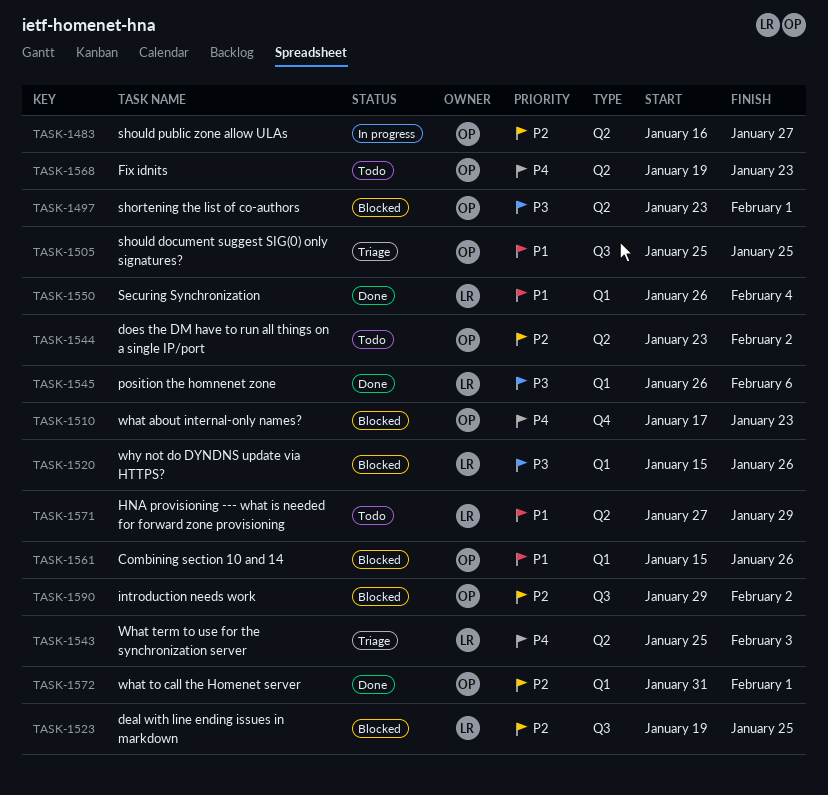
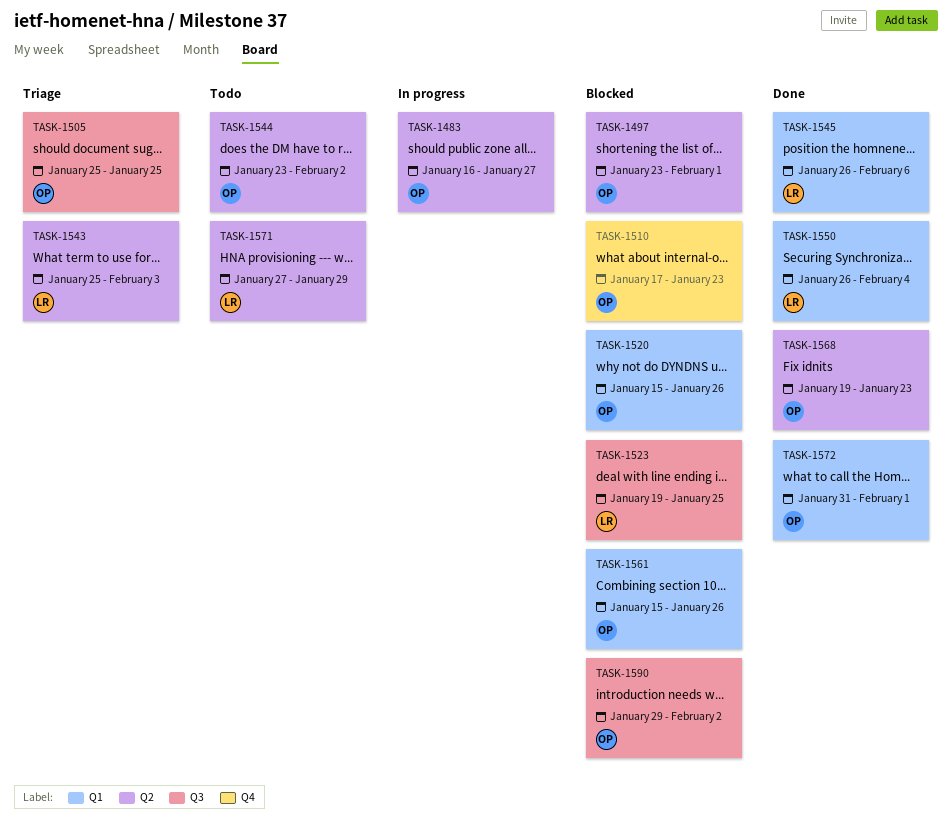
TASK-1520, owner: LR -> OP
TASK-1568, status: Todo -> Done

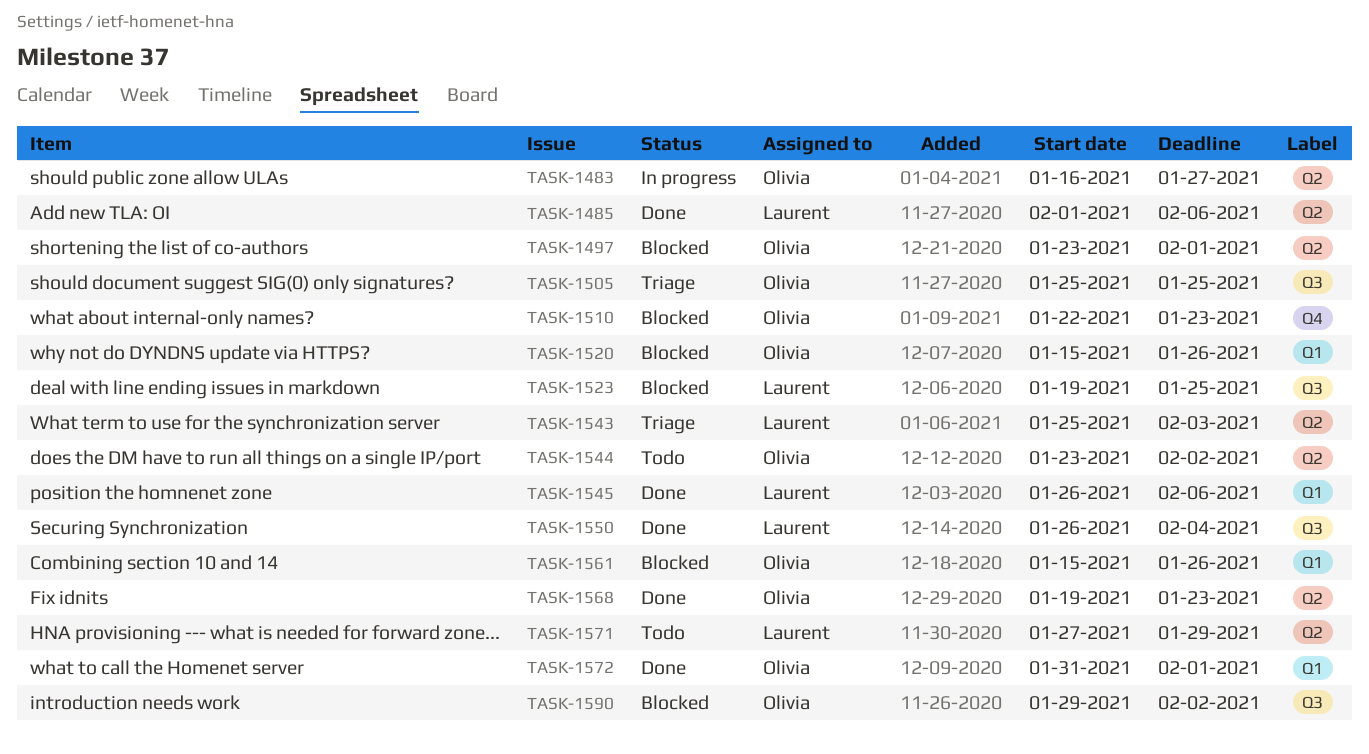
TASK-1485: none -> present
TASK-1510, start: Jan 17 -> Jan 22
TASK-1550, label: Q1 -> Q3

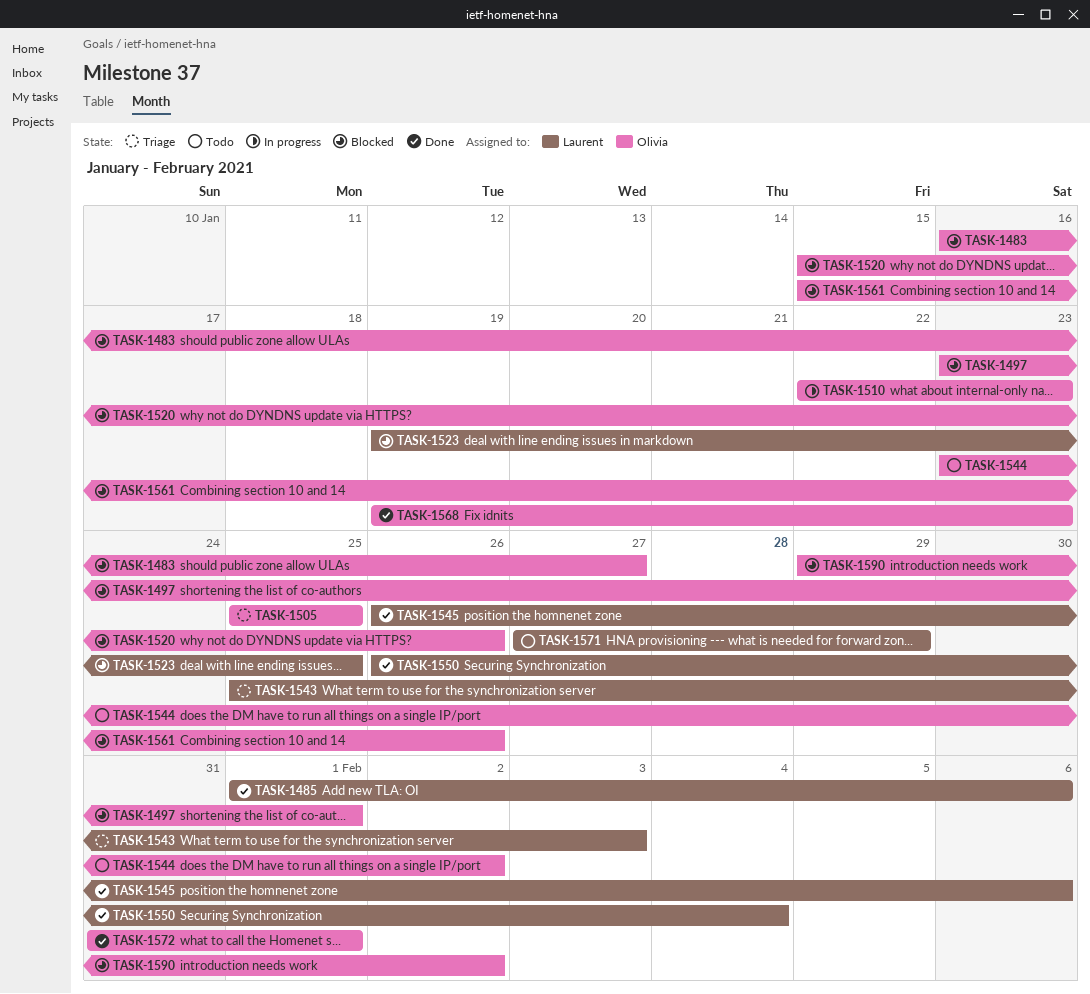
TASK-1483, status: In progress -> Blocked
TASK-1510, status: Blocked -> In progress

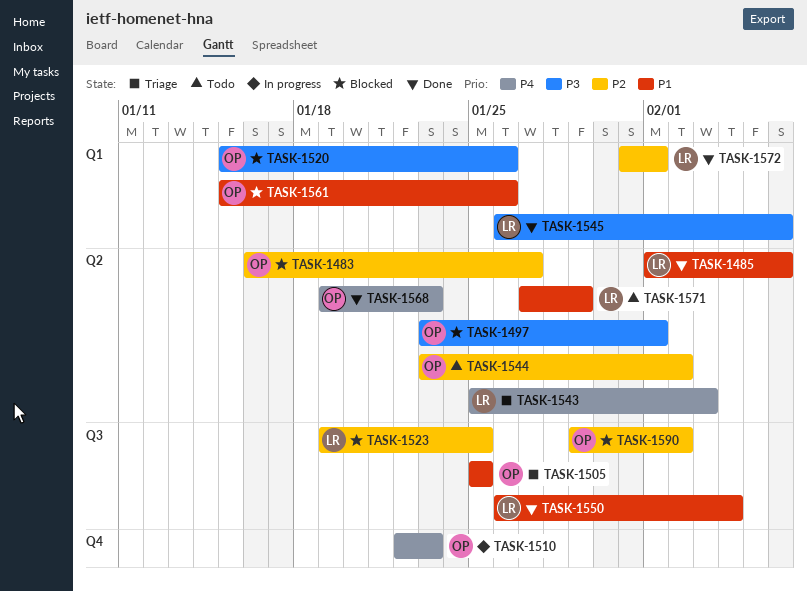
TASK-1572, owner: Olivia -> Laurent

